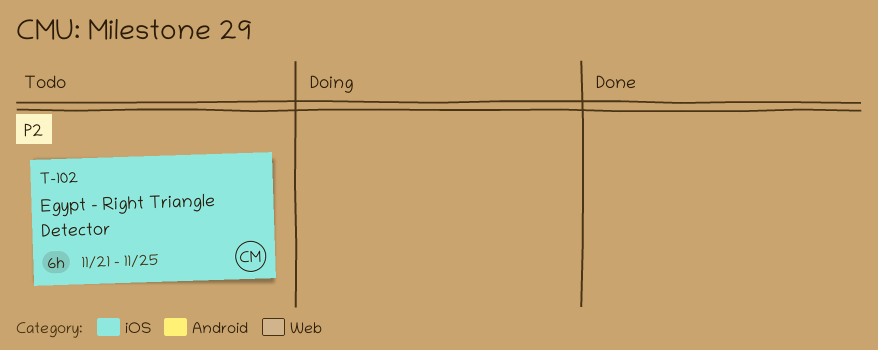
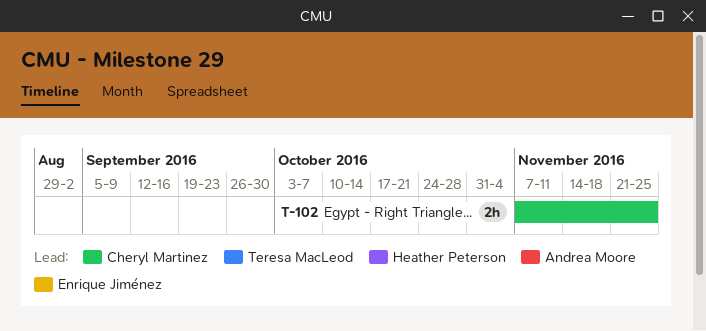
T-102, estimate: 6h -> 2h
T-102, start: Nov 21 -> Nov 7

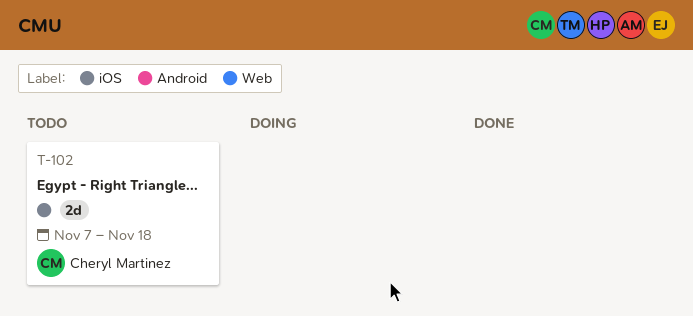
T-102, estimate: 2h -> 2d
T-102, due: Nov 25 -> Nov 18

